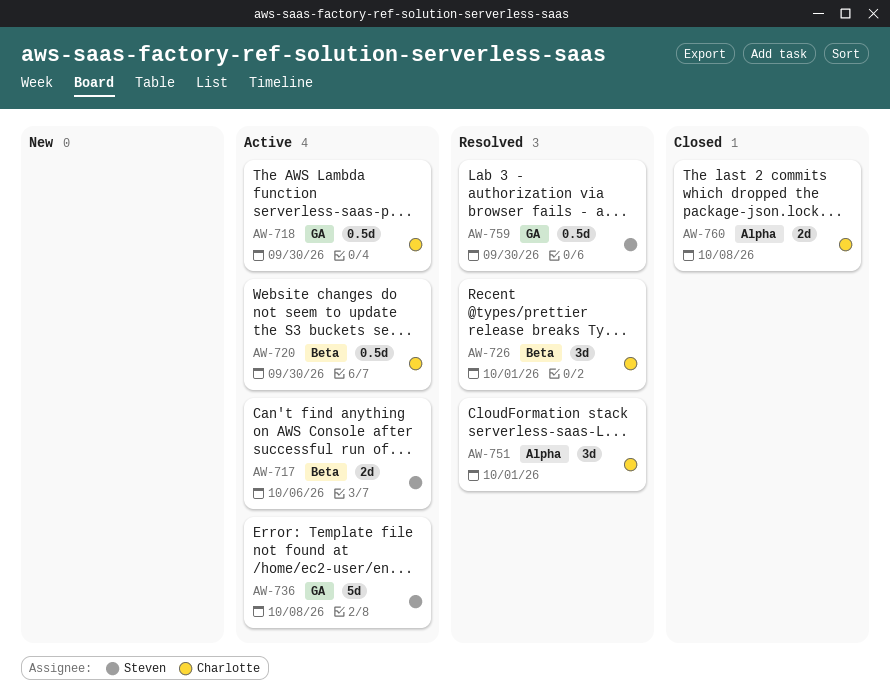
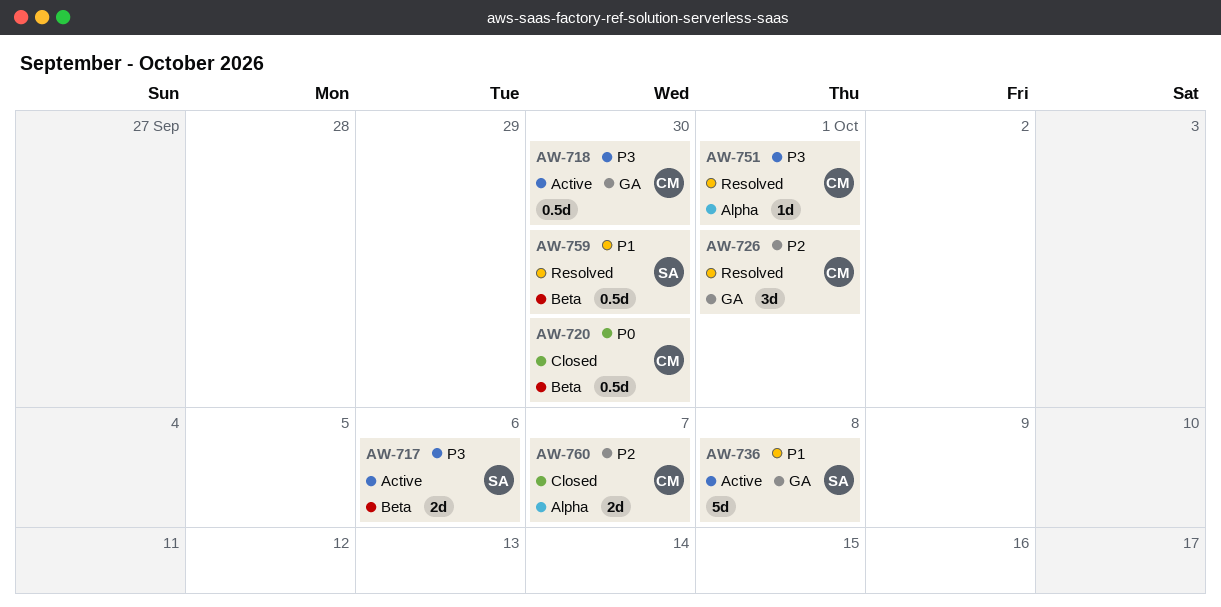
AW-720, status: Active -> Closed
AW-726, label: Beta -> GA
AW-751, estimate: 3d -> 1d
AW-759, label: GA -> Beta
AW-760, due: Oct 8 -> Oct 7

